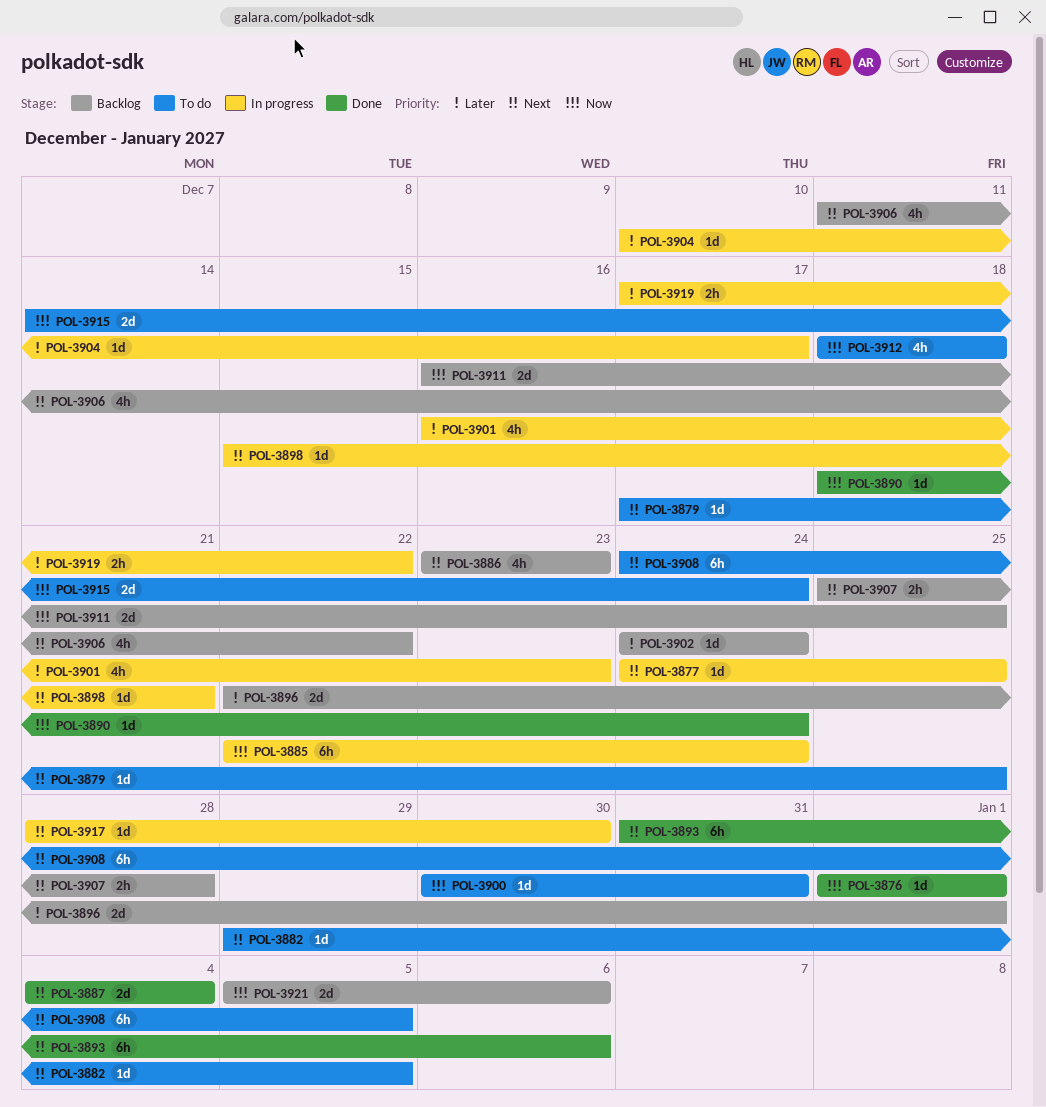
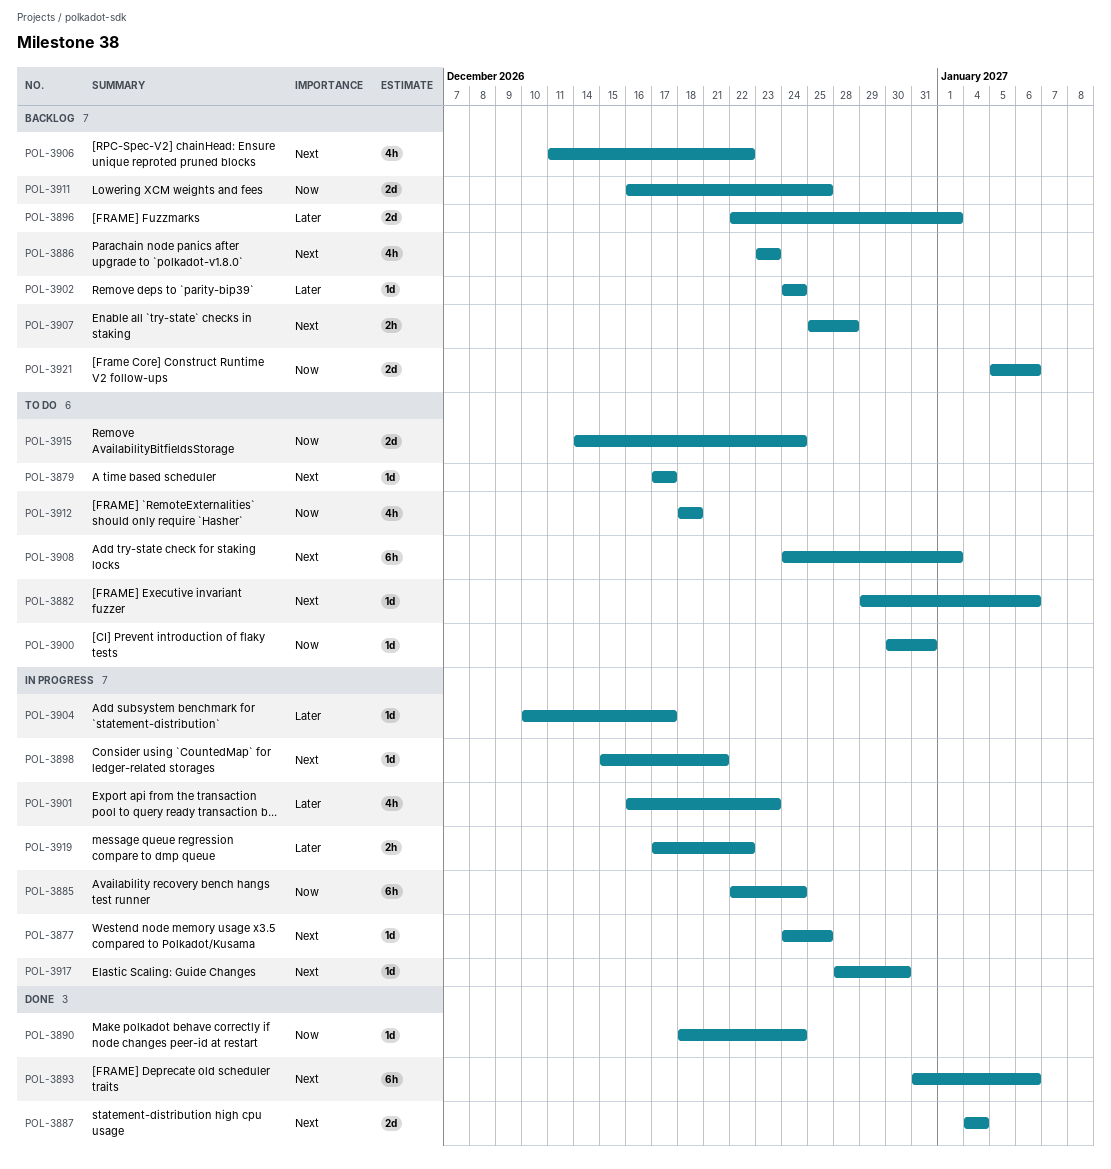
POL-3876: present -> none
POL-3879, due: Dec 25 -> Dec 17
POL-3882, due: Jan 5 -> Jan 6
POL-3908, due: Jan 5 -> Jan 1

